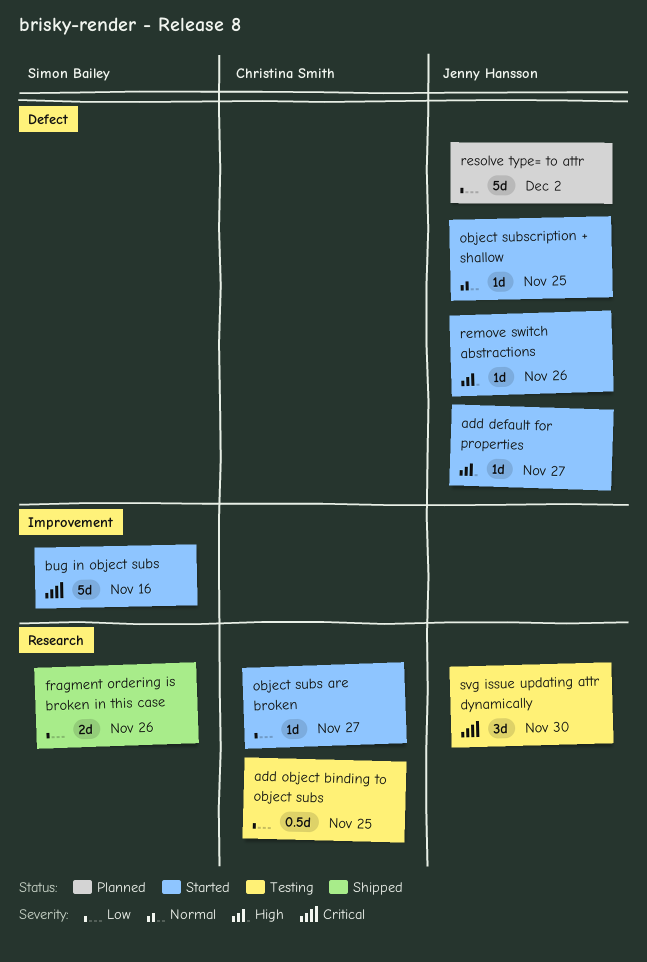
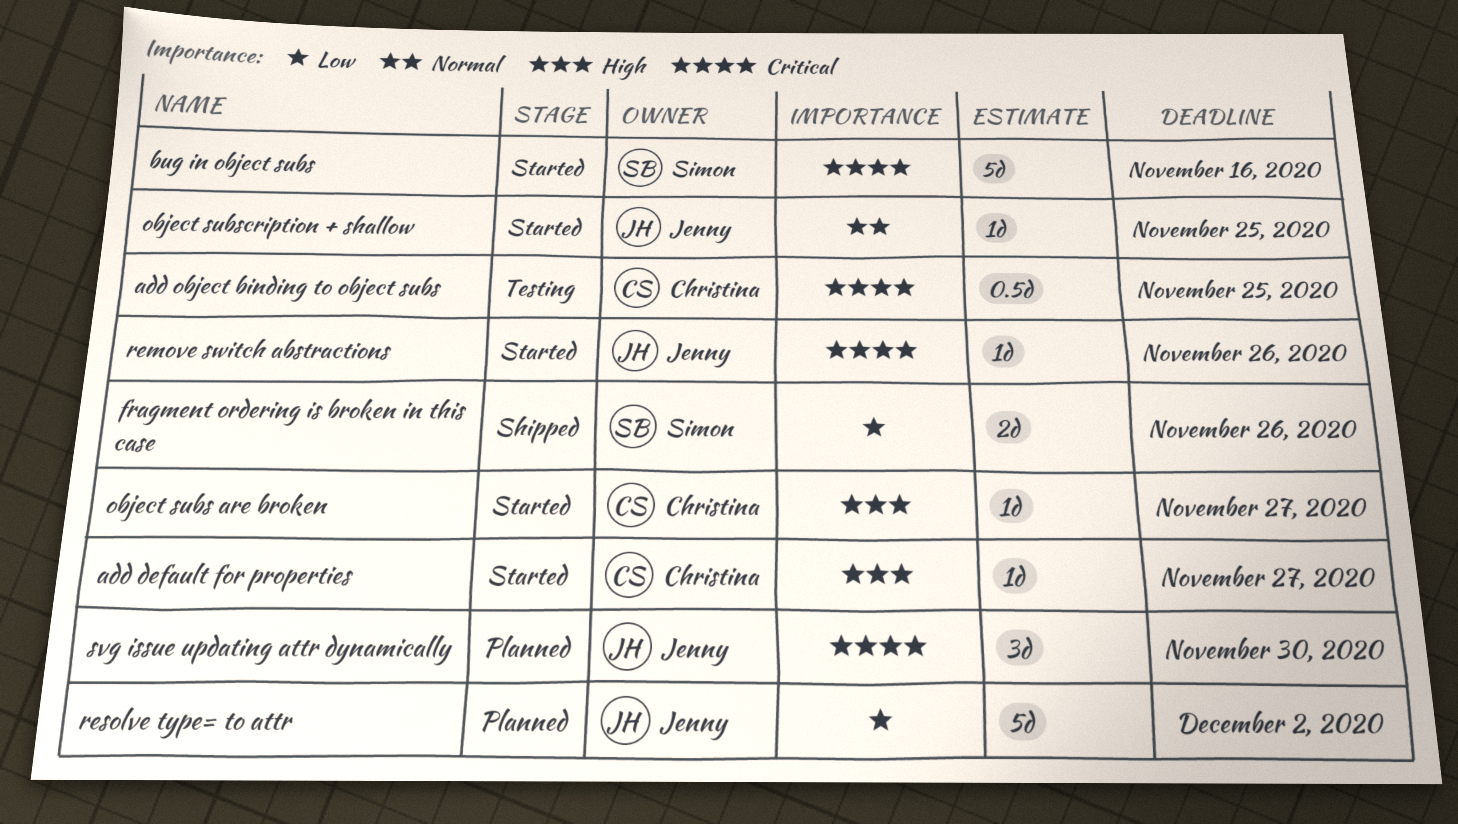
add default for properties, owner: Jenny Hansson -> Christina Smith
add object binding to object subs, priority: Low -> Critical
object subs are broken, priority: Low -> High
remove switch abstractions, priority: High -> Critical
svg issue updating attr dynamically, status: Testing -> Planned

